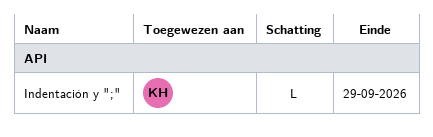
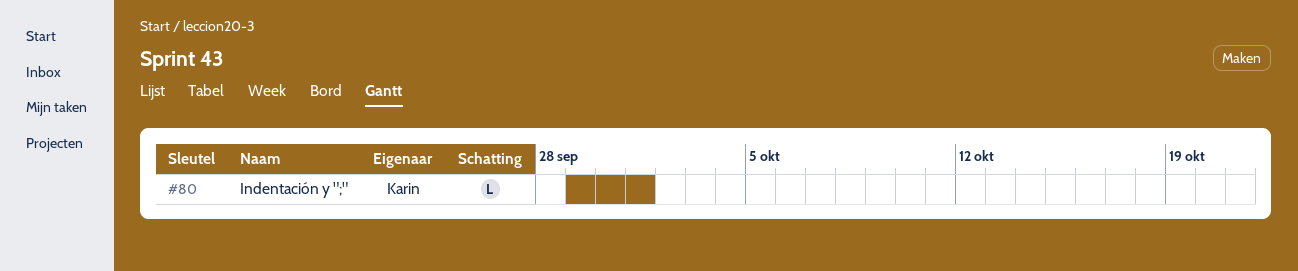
Indentación y ";", due: Sep 29 -> Oct 1

